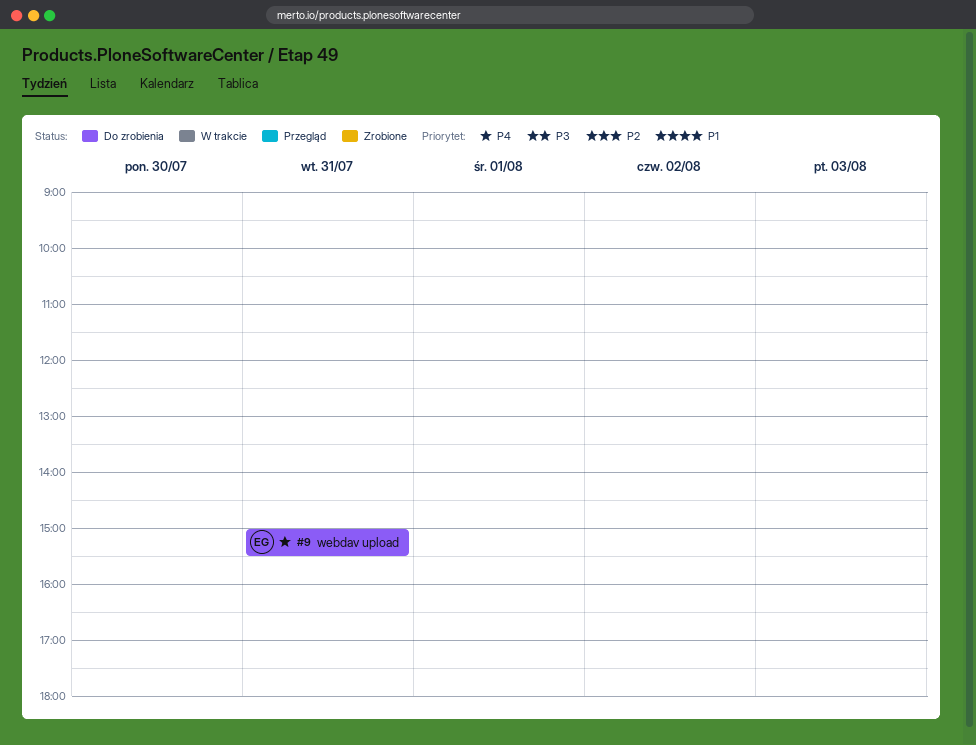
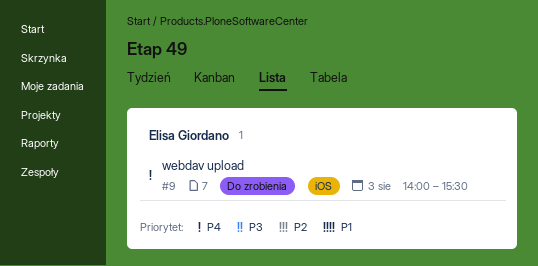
#9, day: Jul 31 -> Aug 3
#9, begins: 15:00 -> 14:00

